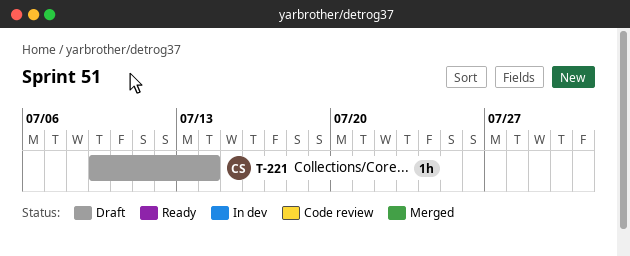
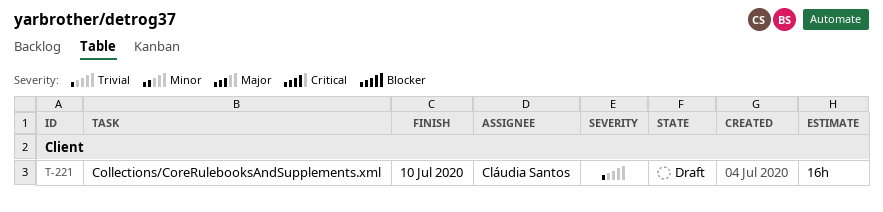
T-221, estimate: 1h -> 16h
T-221, due: Jul 14 -> Jul 10

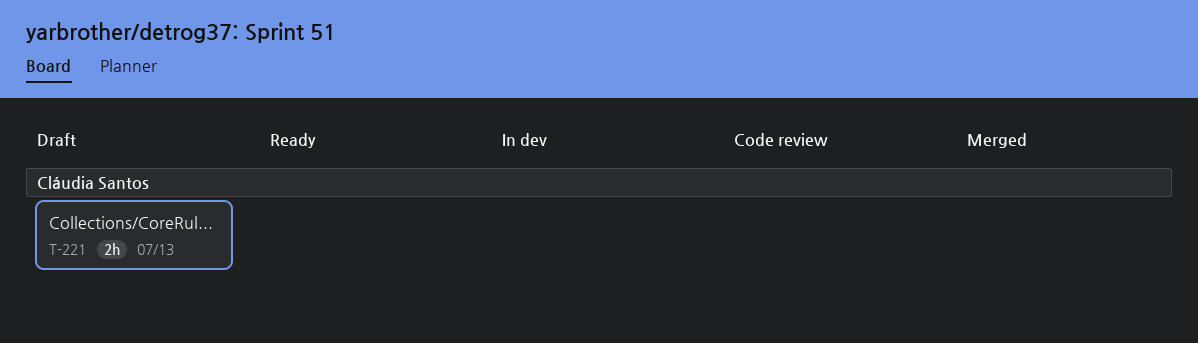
T-221, estimate: 16h -> 2h
T-221, due: Jul 10 -> Jul 13

